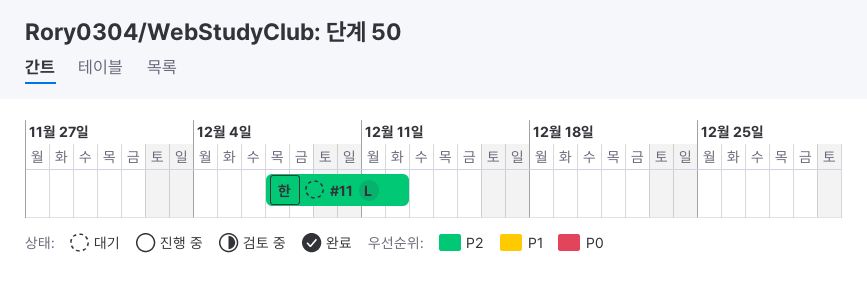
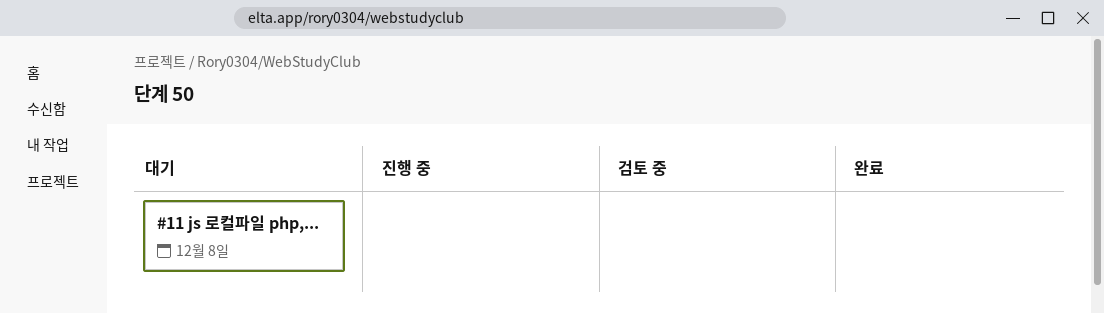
#11, due: Dec 12 -> Dec 8

